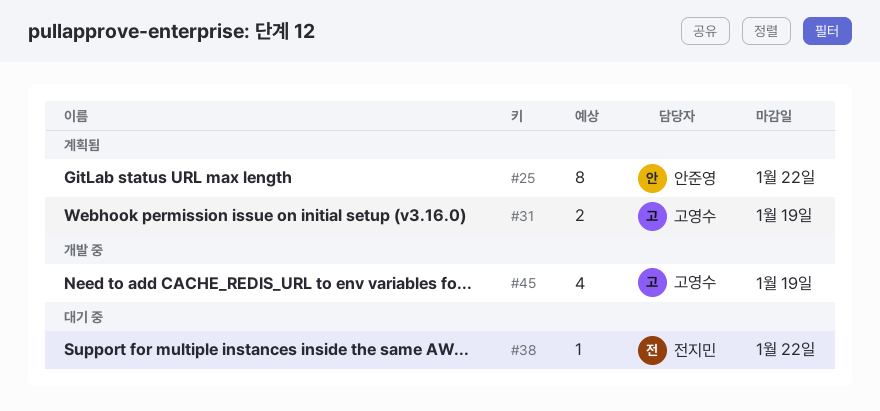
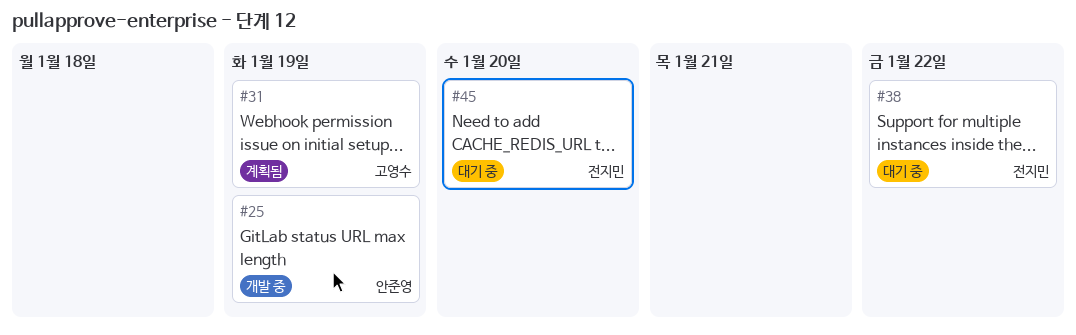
#25, status: 계획됨 -> 개발 중
#25, due: Jan 22 -> Jan 19
#45, status: 개발 중 -> 대기 중
#45, owner: 고영수 -> 전지민
#45, due: Jan 19 -> Jan 20

